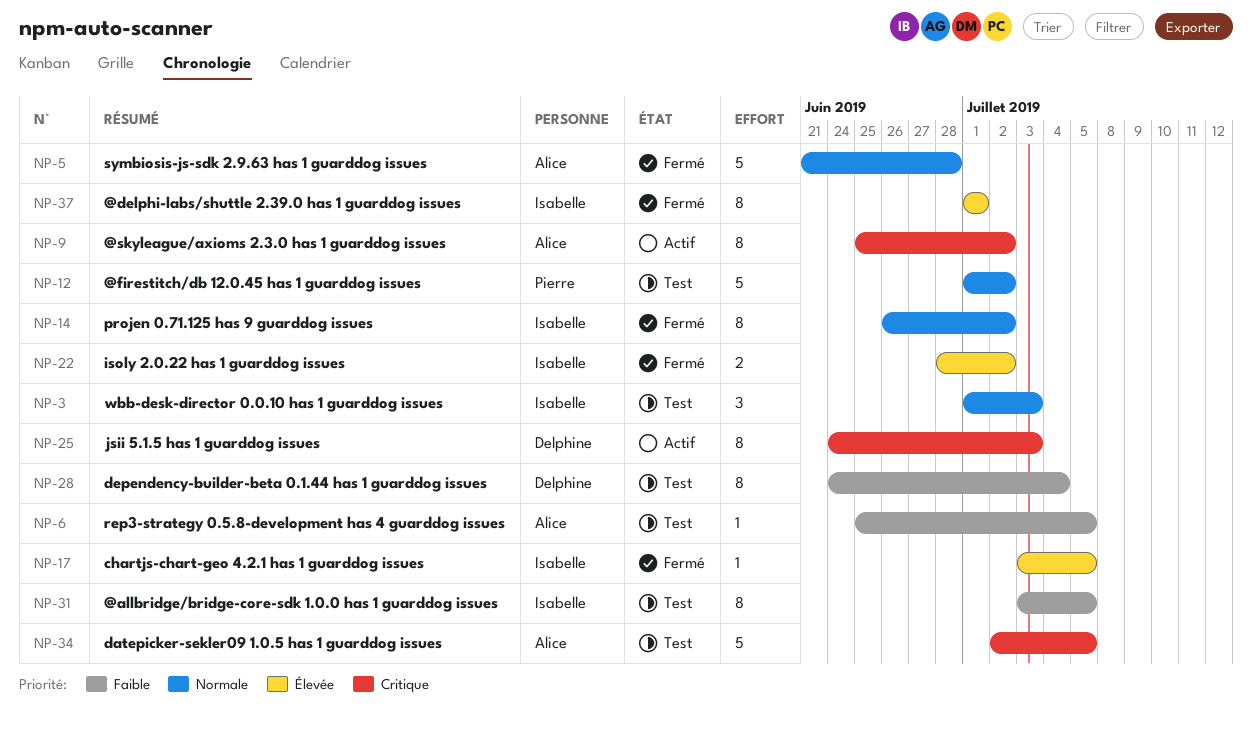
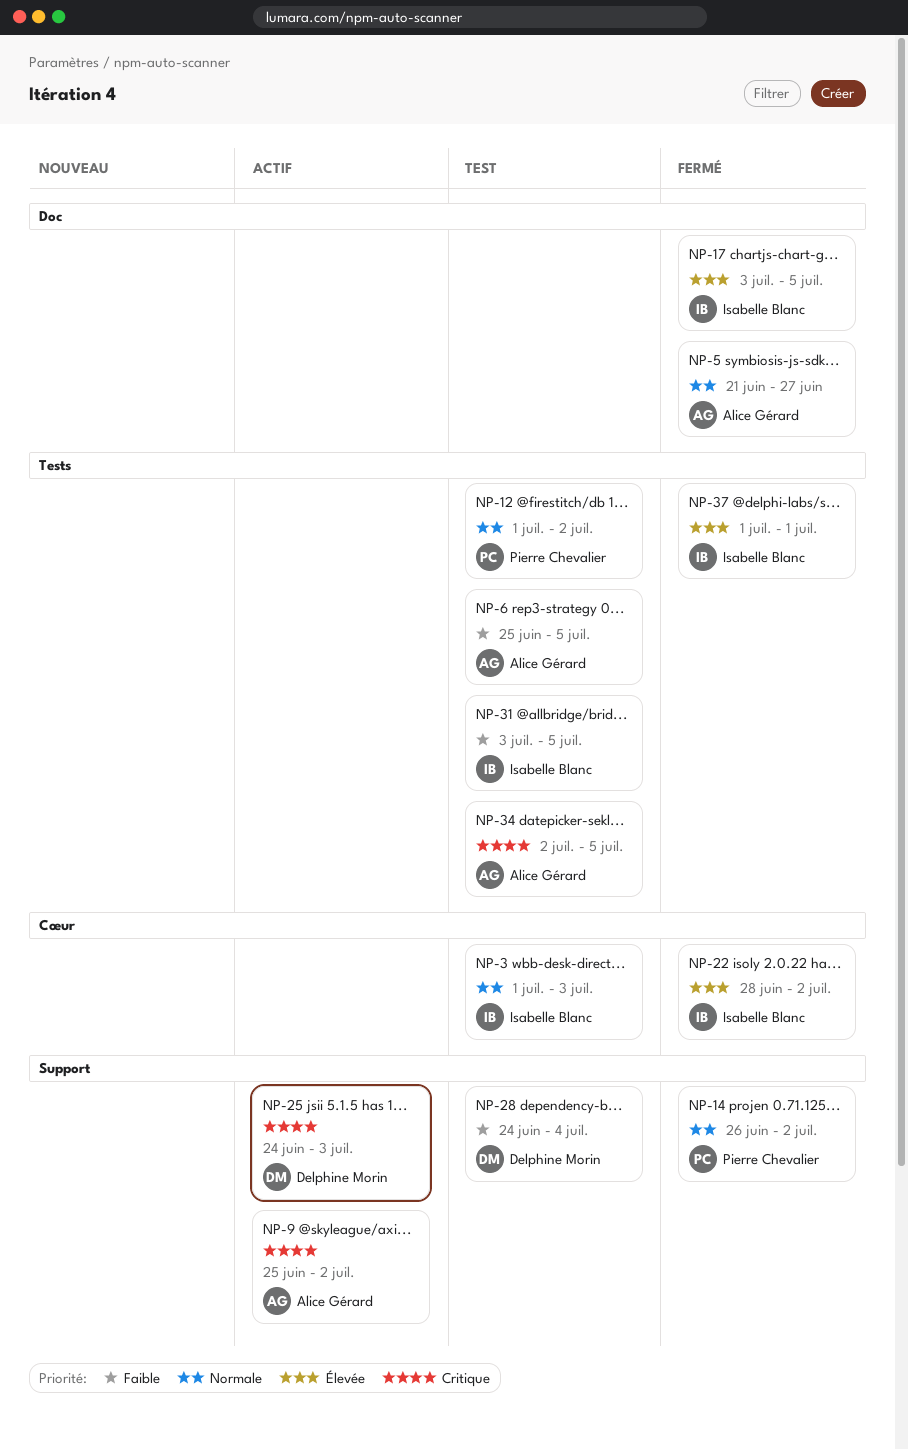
NP-5, due: Jun 28 -> Jun 27
NP-14, owner: Isabelle Blanc -> Pierre Chevalier

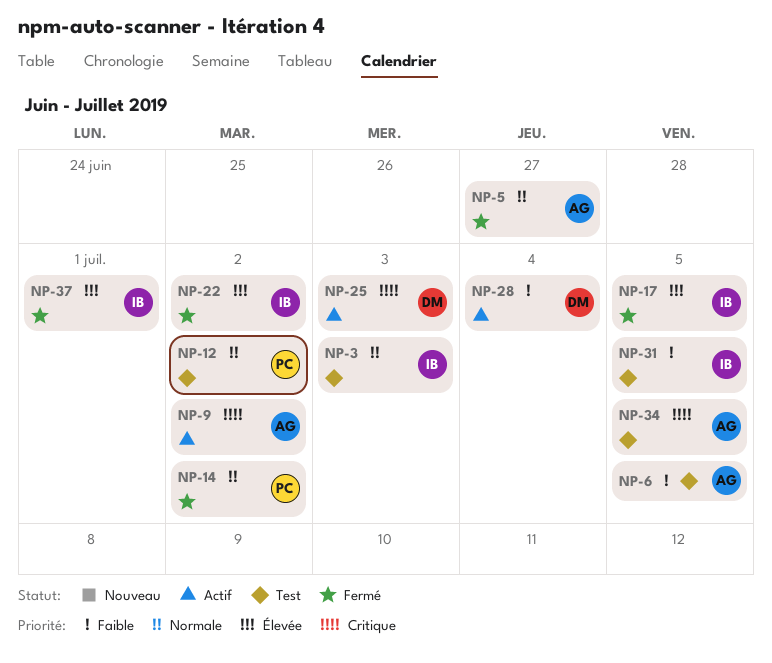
NP-28, status: Test -> Actif

